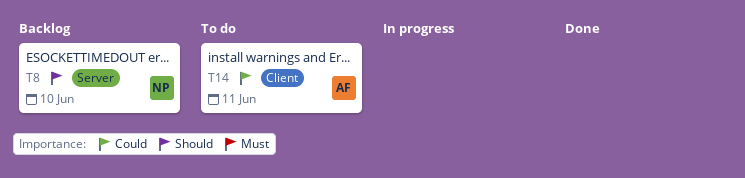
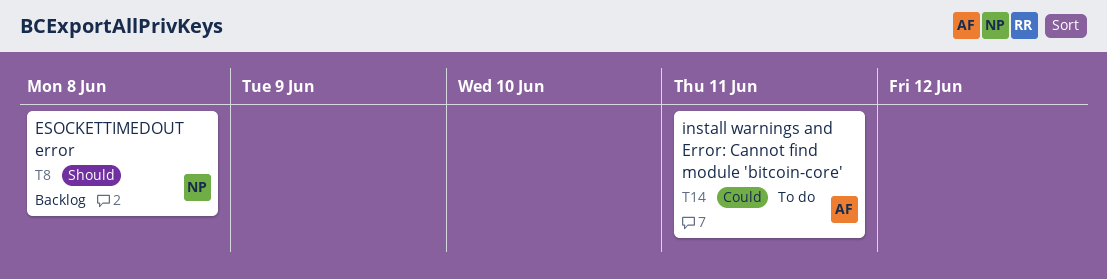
T8, due: Jun 10 -> Jun 8

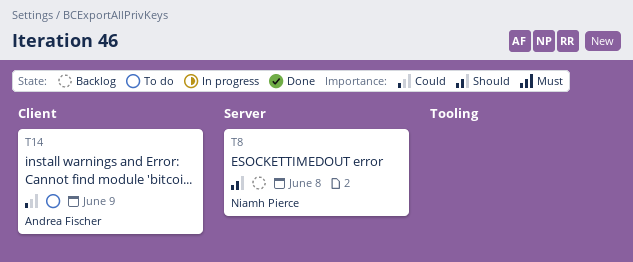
T14, due: Jun 11 -> Jun 9

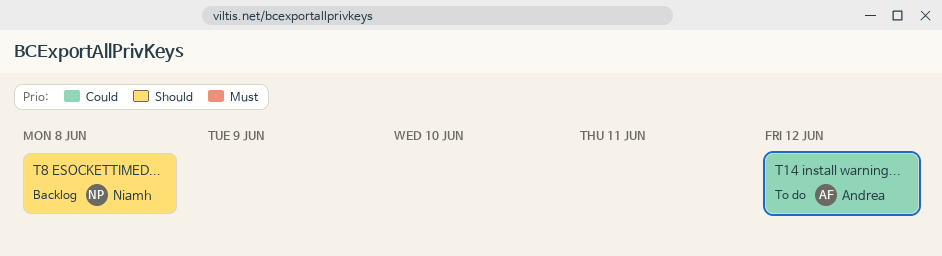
T14, due: Jun 9 -> Jun 12

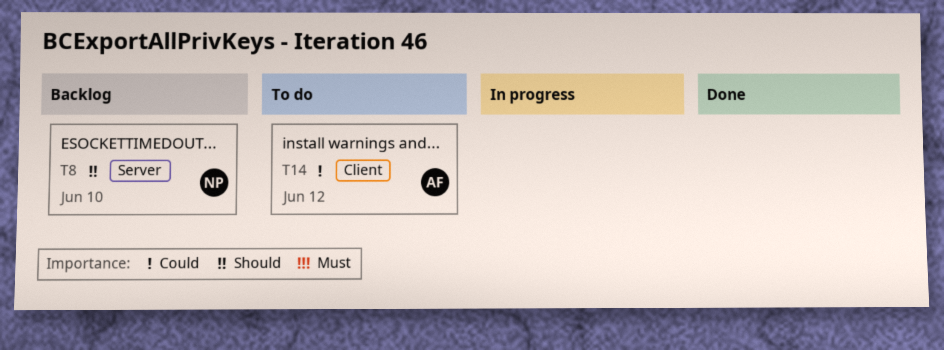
T8, due: Jun 8 -> Jun 10

